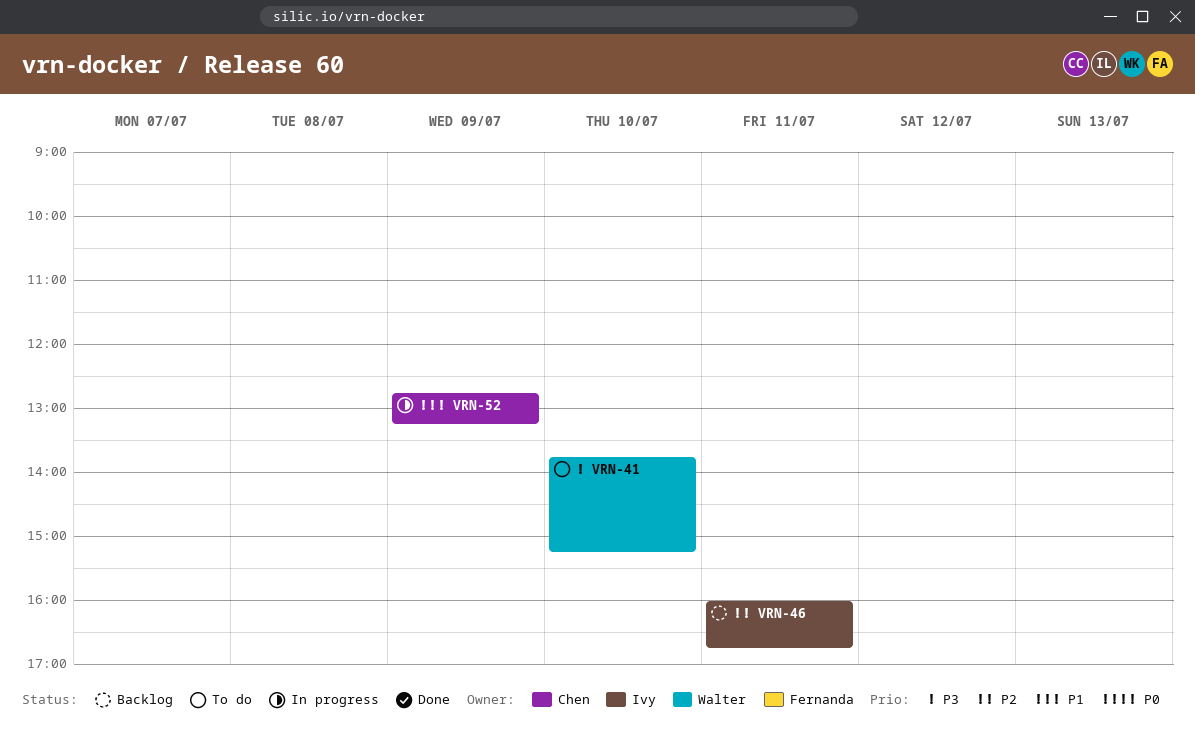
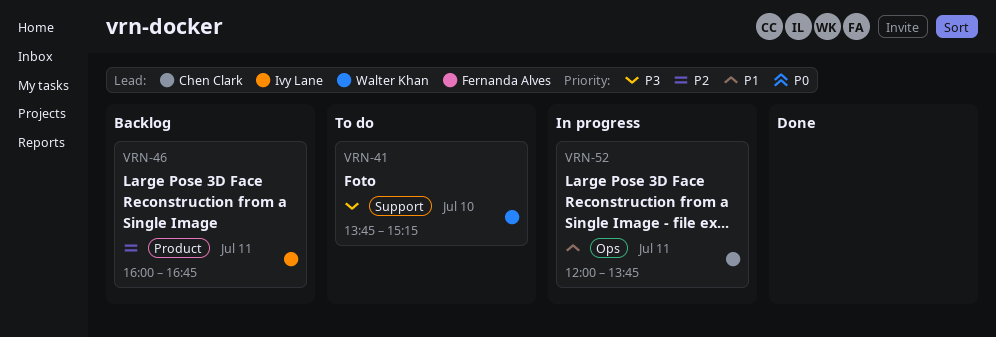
VRN-52, day: Jul 9 -> Jul 11
VRN-52, begins: 12:45 -> 12:00
VRN-52, ends: 13:15 -> 13:45

